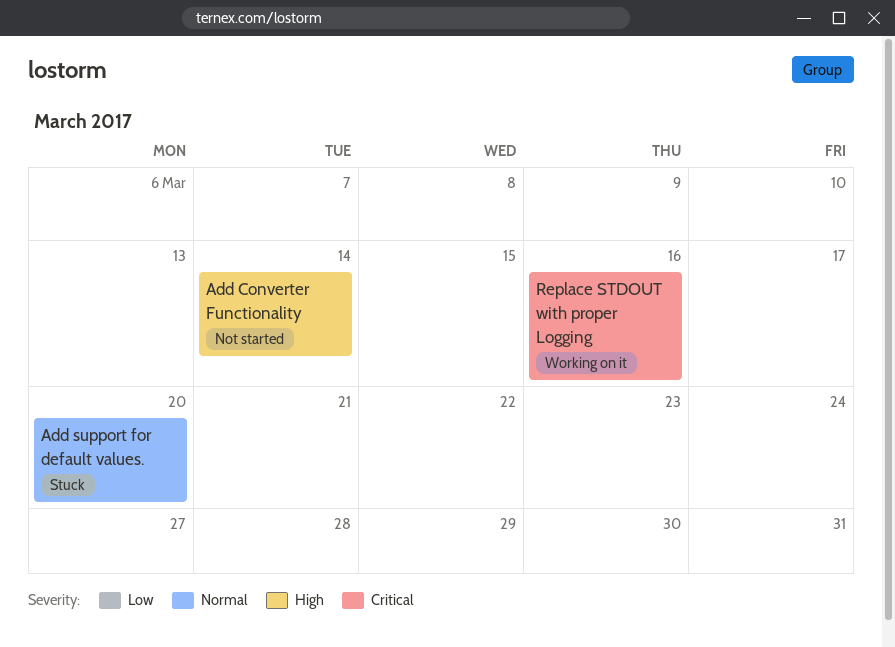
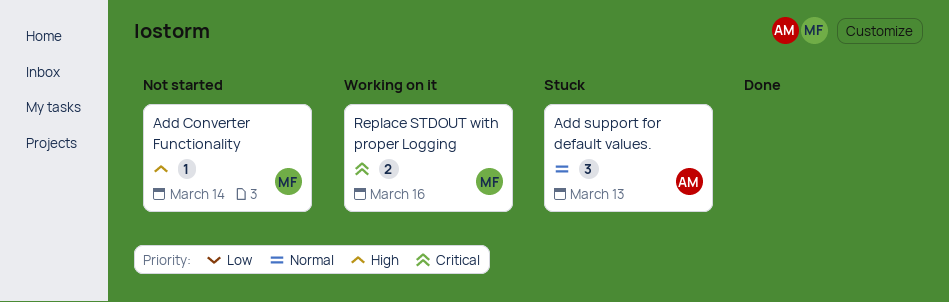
Add support for default values., due: Mar 20 -> Mar 13

